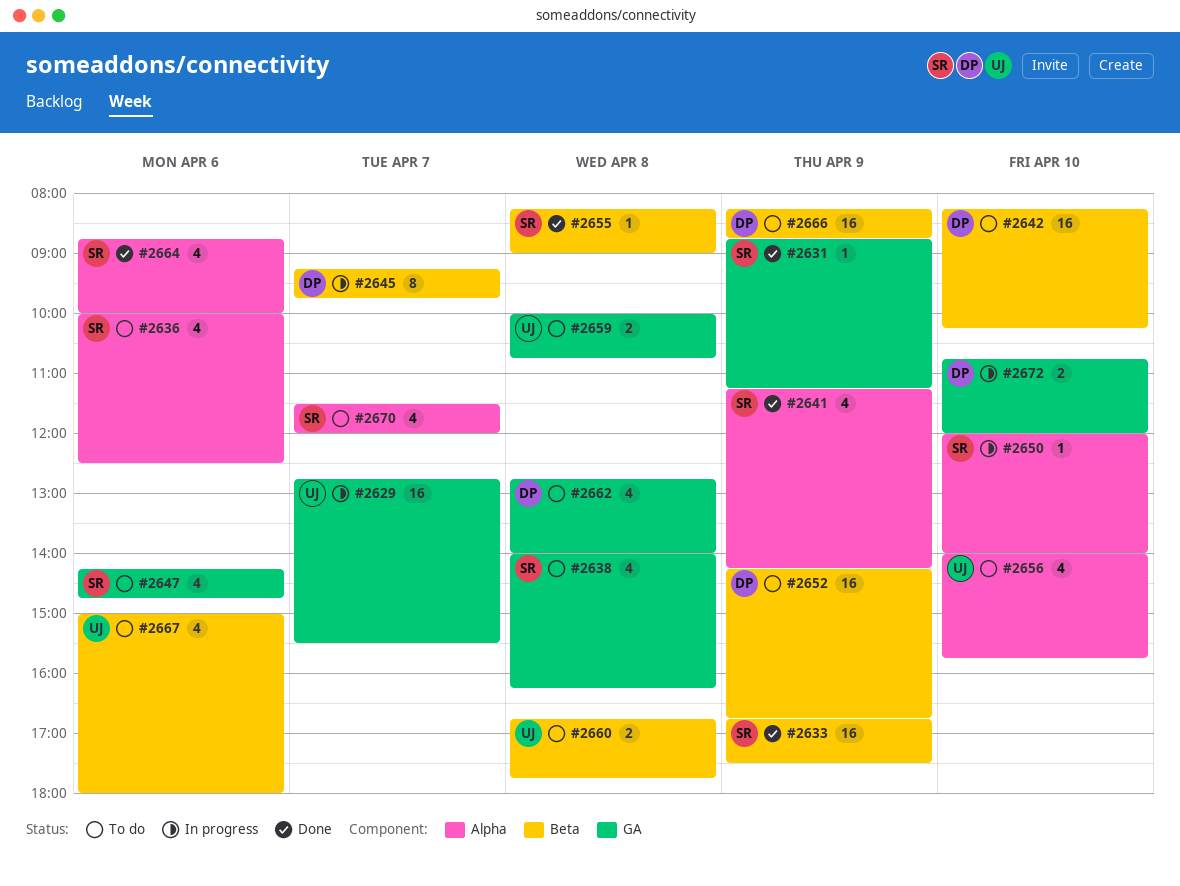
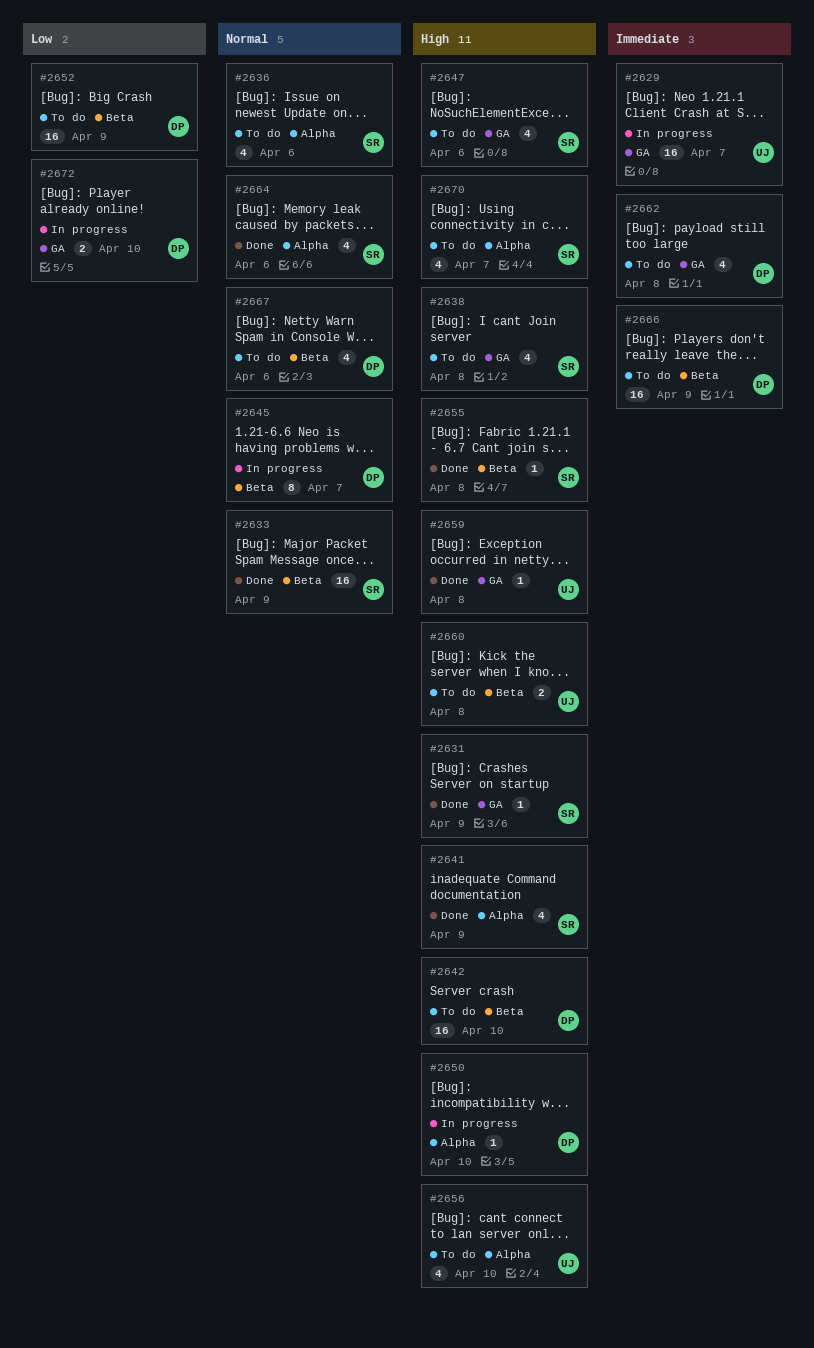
#2650, owner: SR -> DP
#2659, status: To do -> Done
#2659, estimate: 2 -> 1
#2667, owner: UJ -> DP

